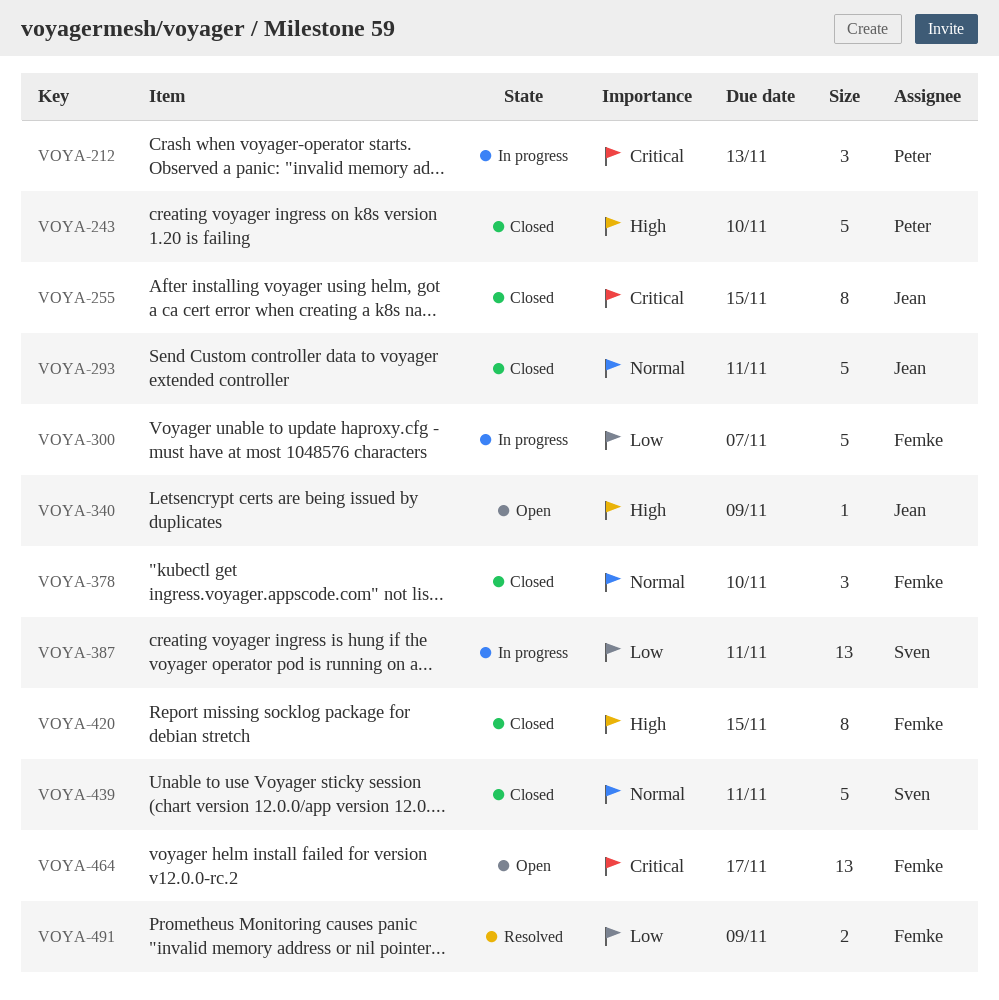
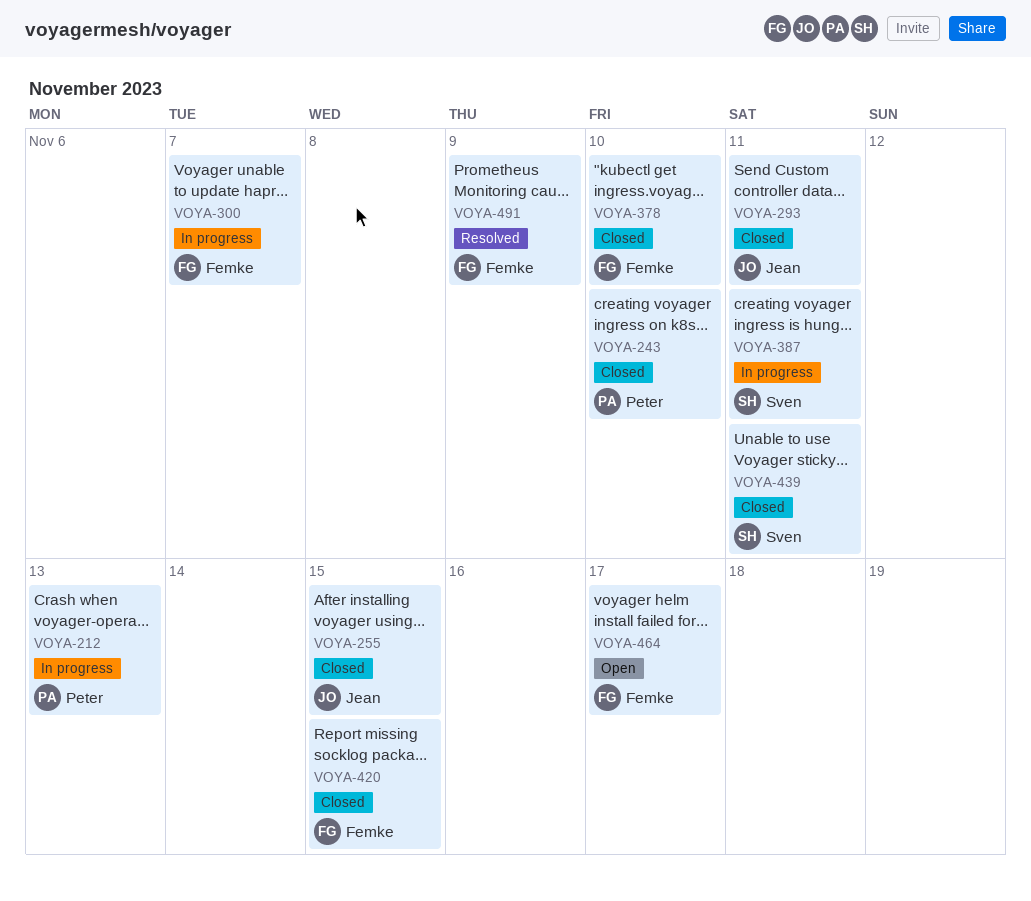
VOYA-340: present -> none

